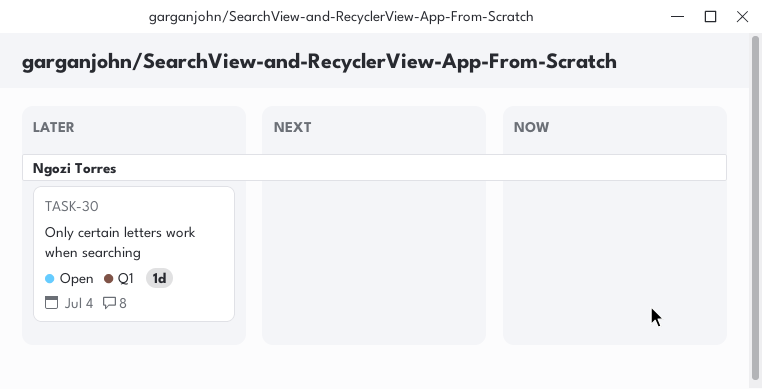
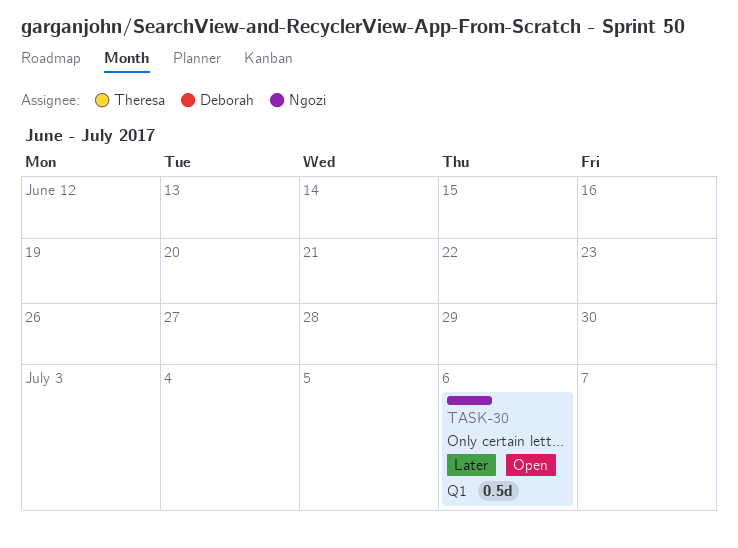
TASK-30, estimate: 1d -> 0.5d
TASK-30, due: Jul 4 -> Jul 6

